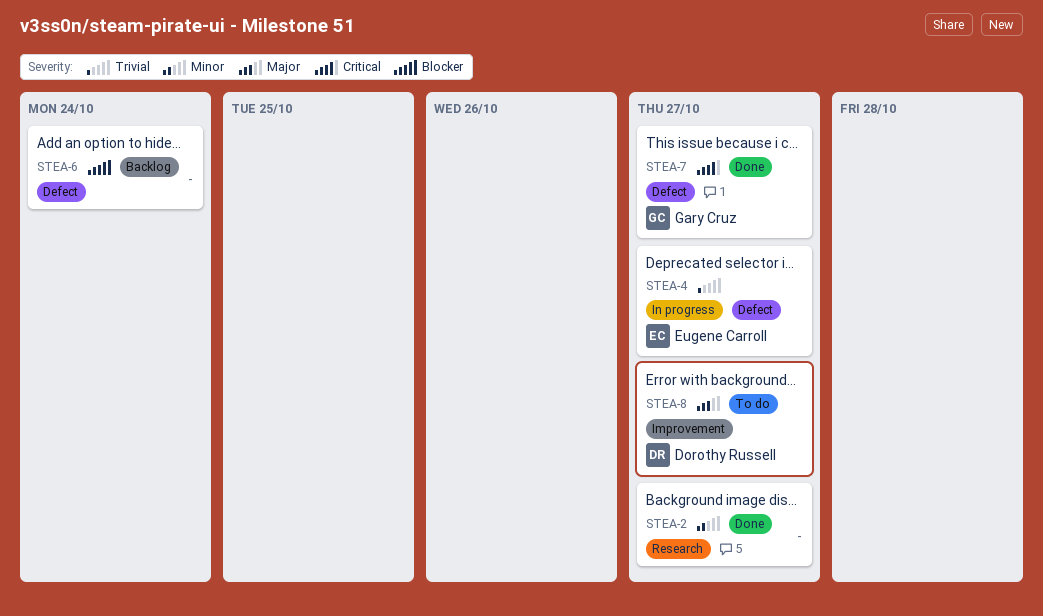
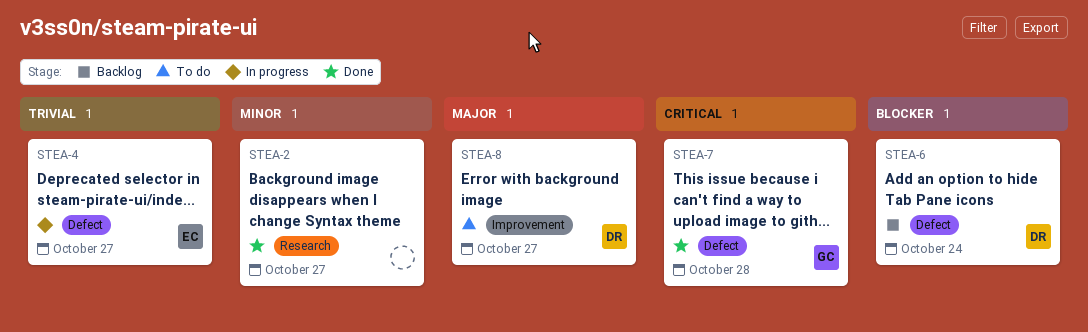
STEA-6, owner: none -> Dorothy Russell
STEA-7, due: Oct 27 -> Oct 28

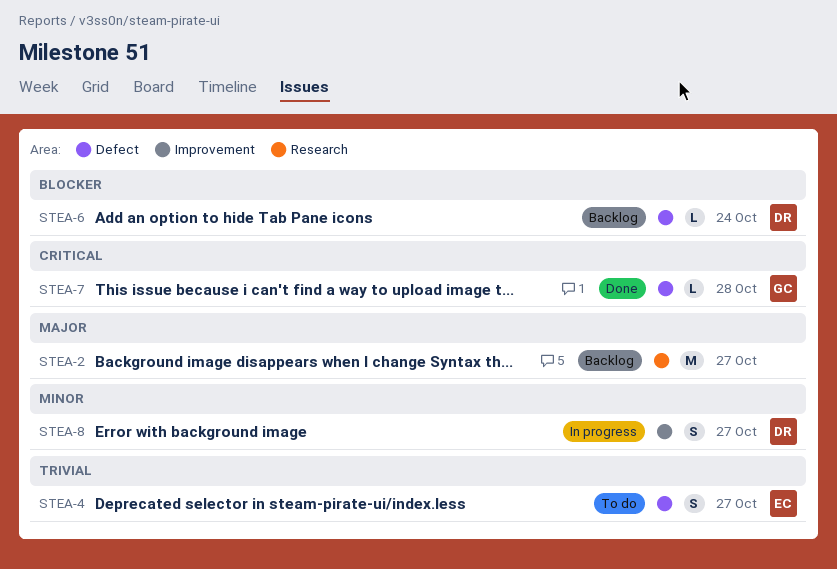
STEA-2, status: Done -> Backlog
STEA-2, priority: Minor -> Major
STEA-4, status: In progress -> To do
STEA-8, status: To do -> In progress
STEA-8, priority: Major -> Minor

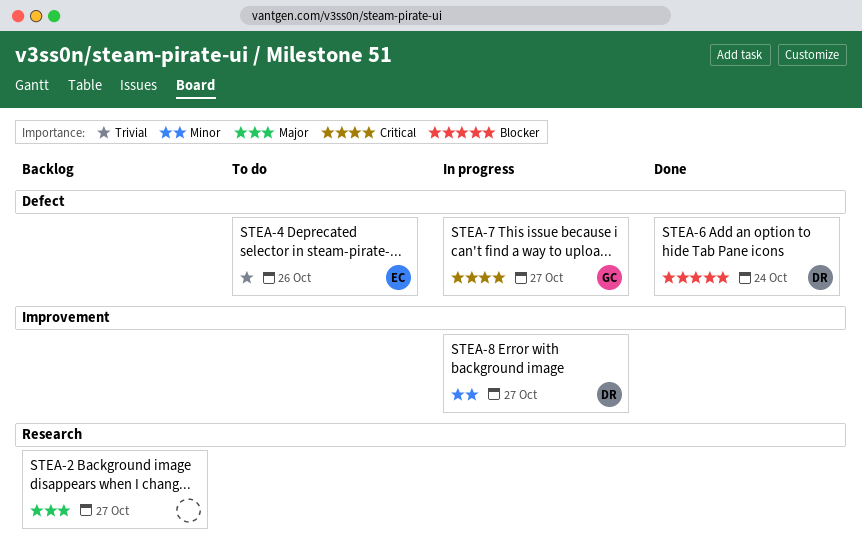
STEA-4, due: Oct 27 -> Oct 26
STEA-6, status: Backlog -> Done
STEA-7, status: Done -> In progress
STEA-7, due: Oct 28 -> Oct 27

